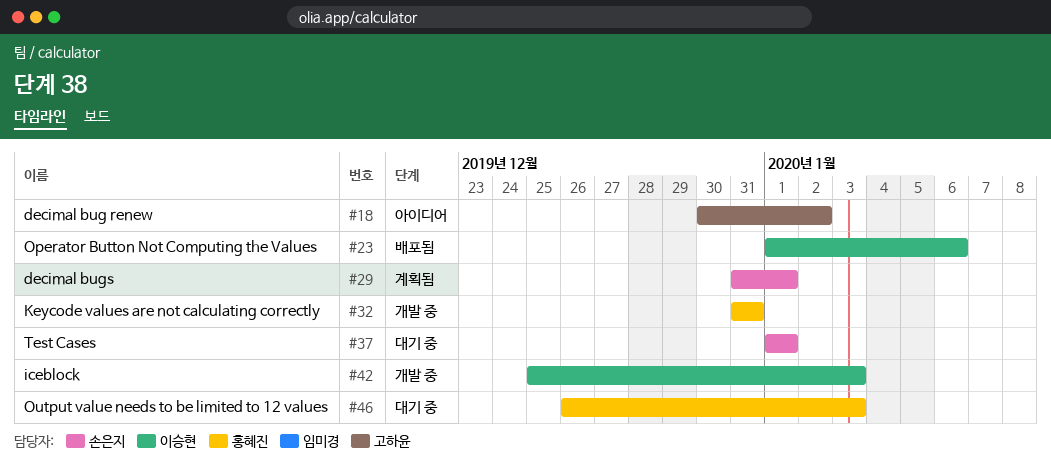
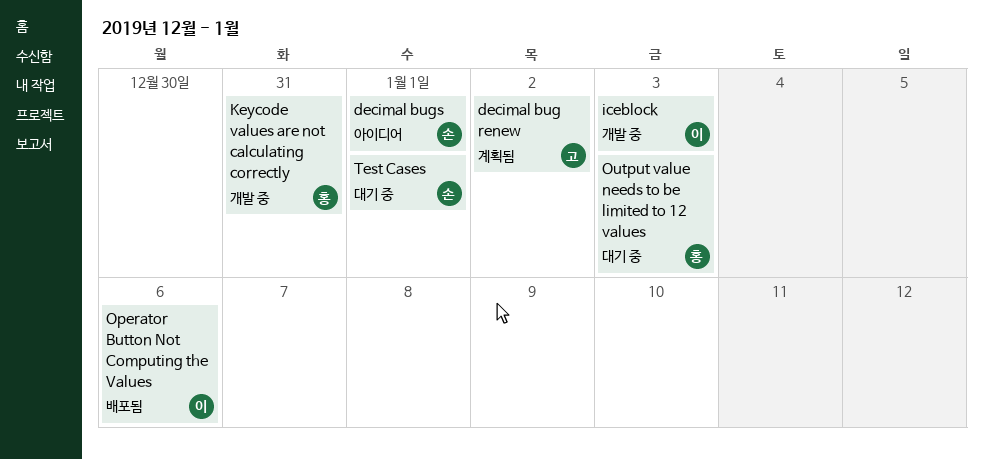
decimal bug renew, status: 아이디어 -> 계획됨
decimal bugs, status: 계획됨 -> 아이디어

